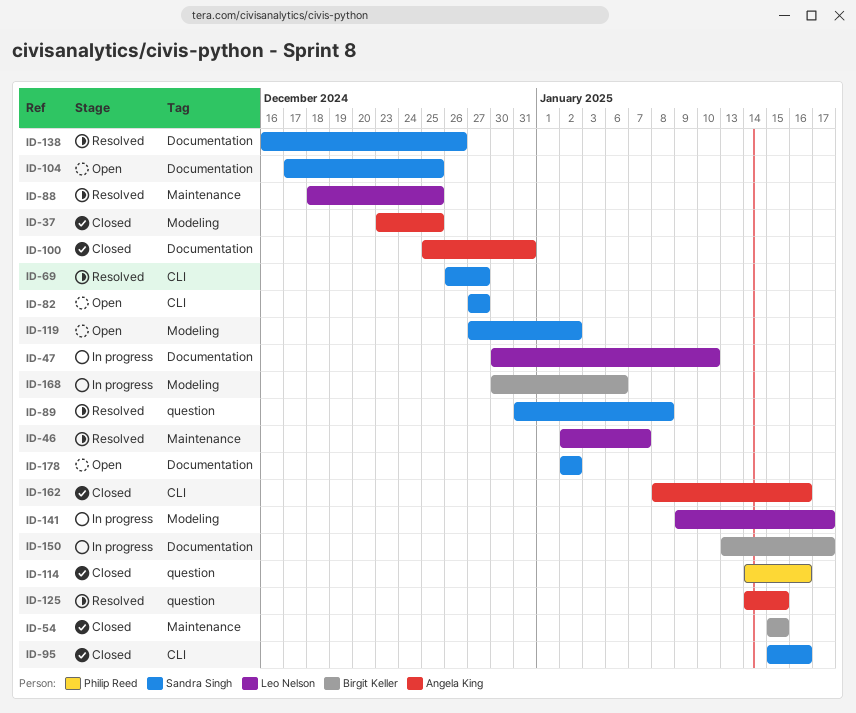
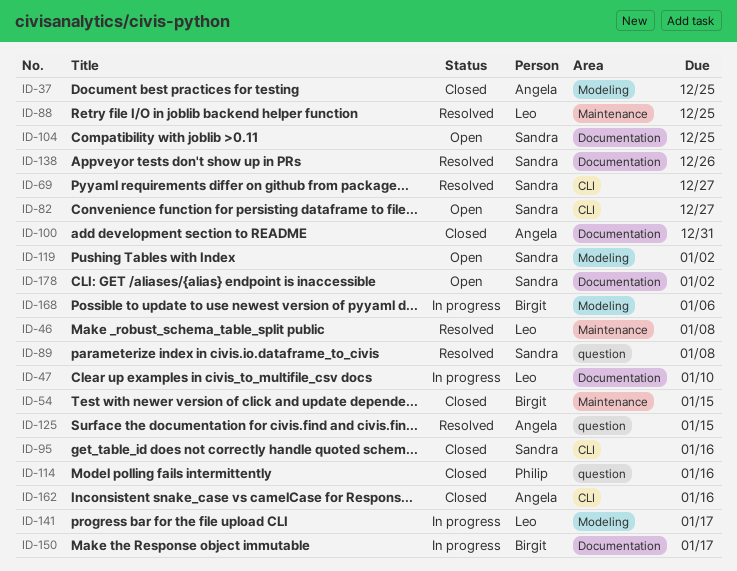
ID-46, due: Jan 7 -> Jan 8

